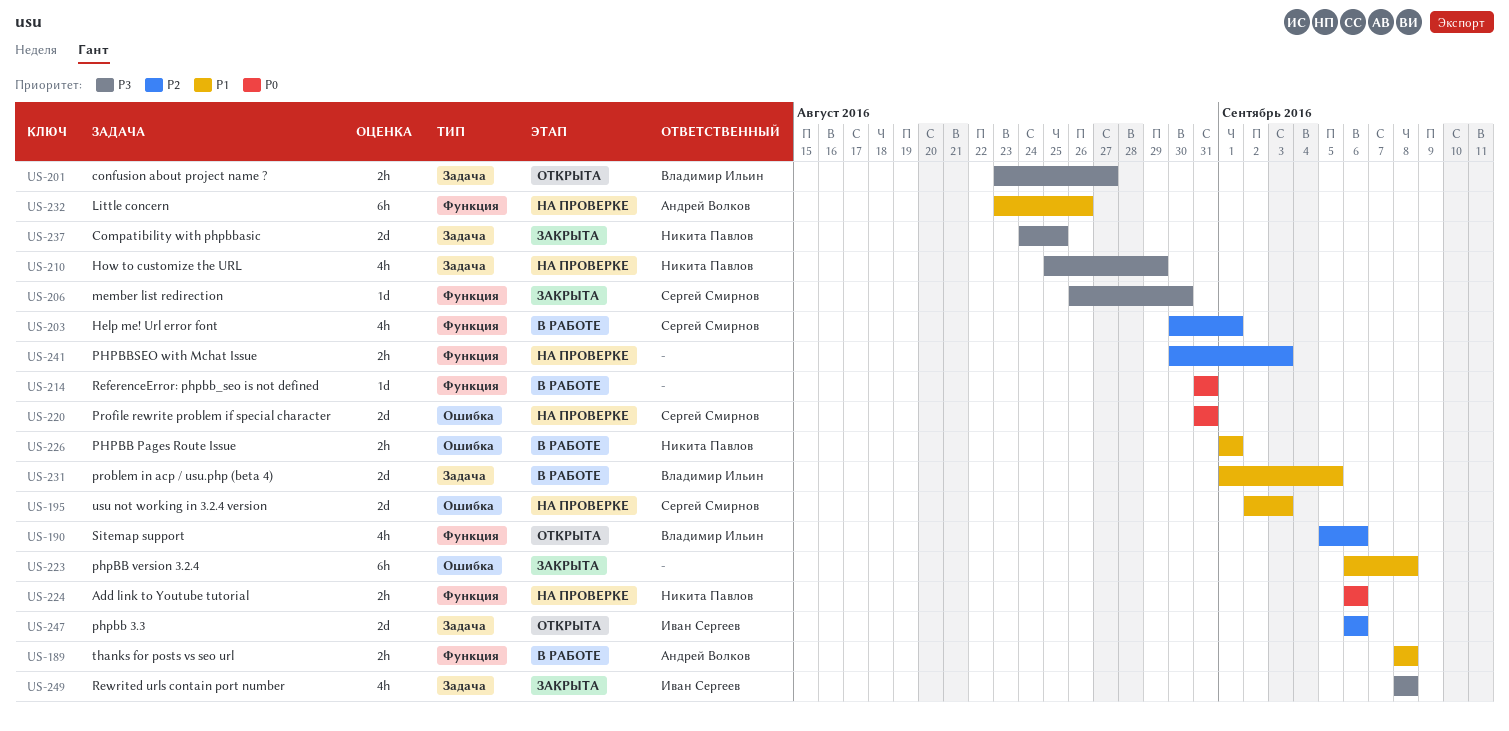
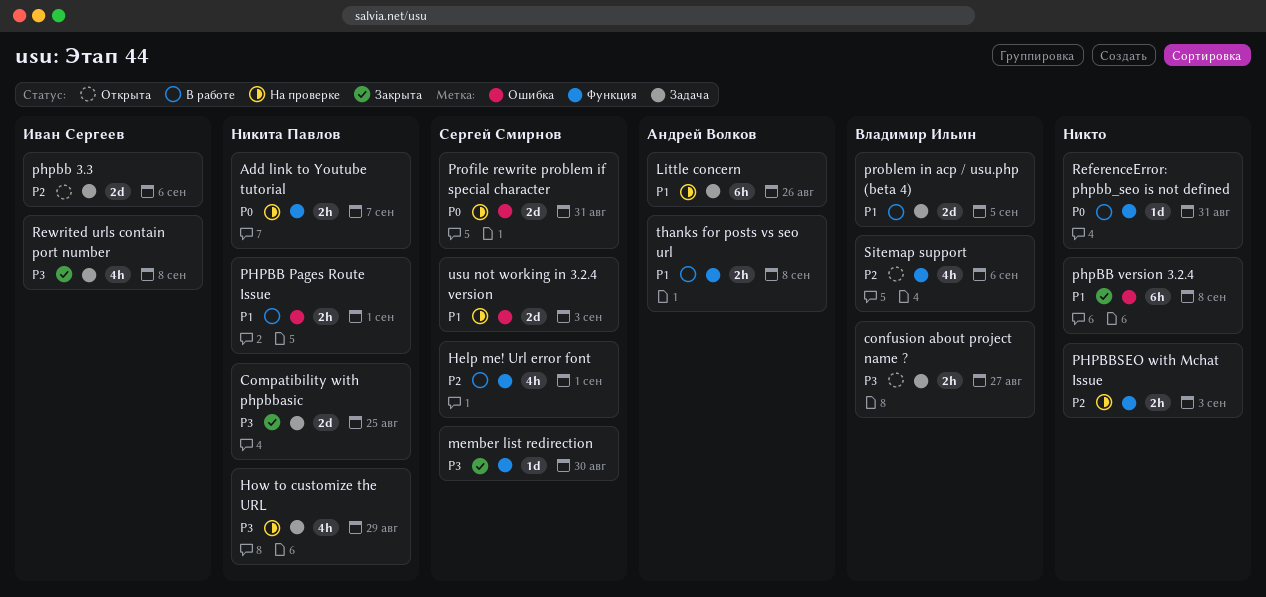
Add link to Youtube tutorial, due: Sep 6 -> Sep 7
Little concern, label: Функция -> Задача

